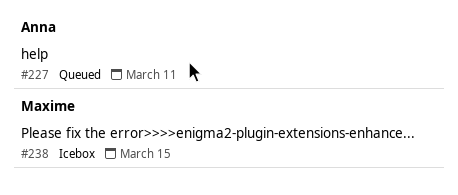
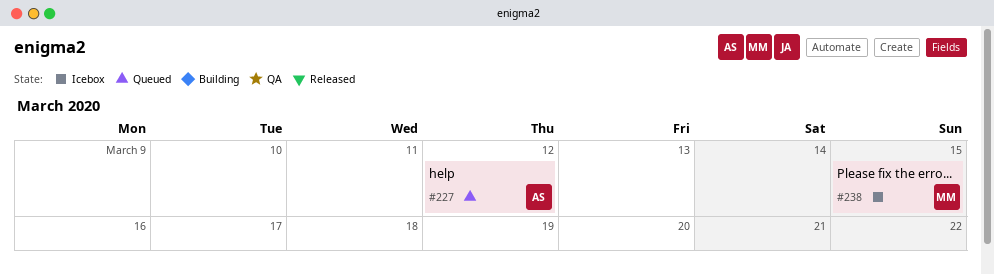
#227, due: Mar 11 -> Mar 12

